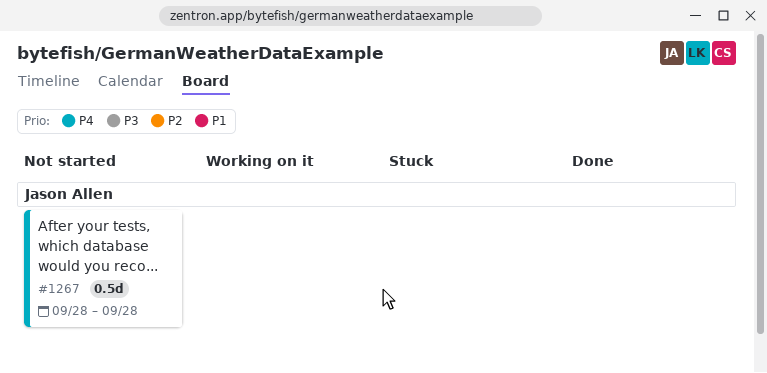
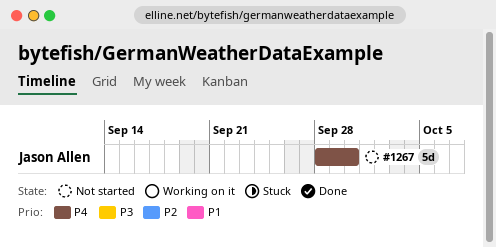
#1267, estimate: 0.5d -> 5d
#1267, due: Sep 28 -> Sep 30

